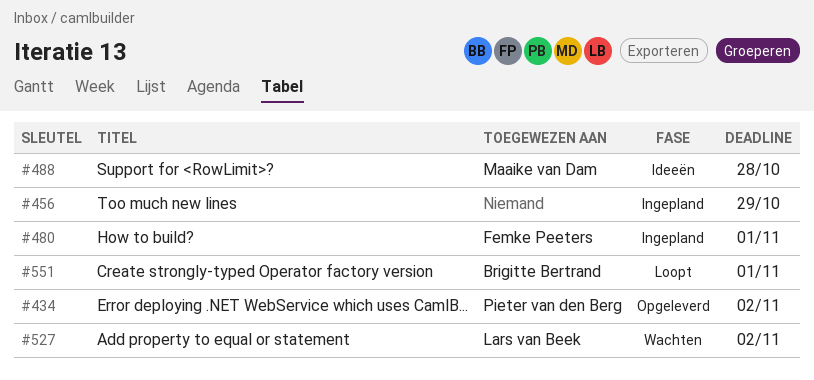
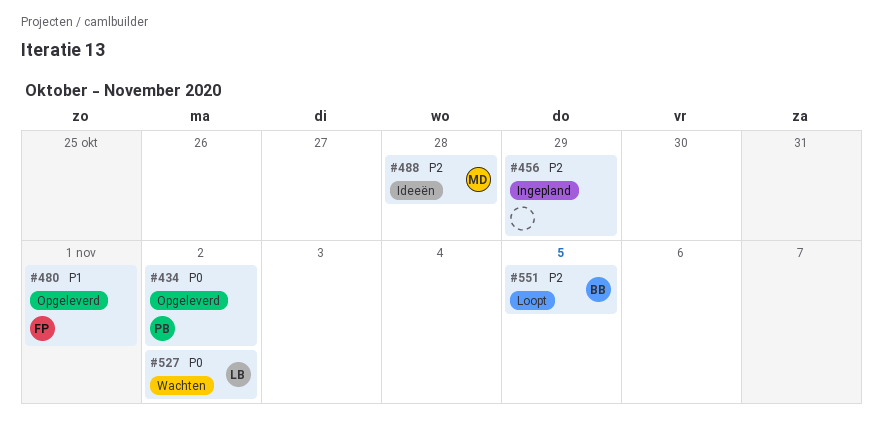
#480, status: Ingepland -> Opgeleverd
#551, due: Nov 1 -> Nov 5

